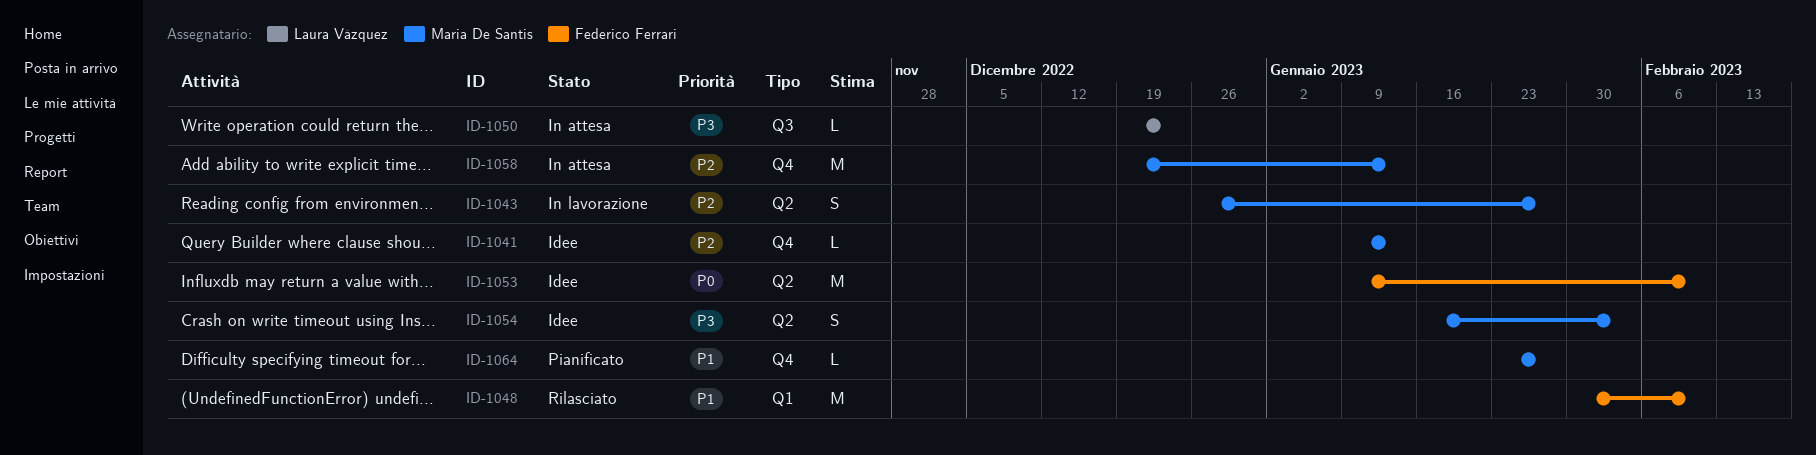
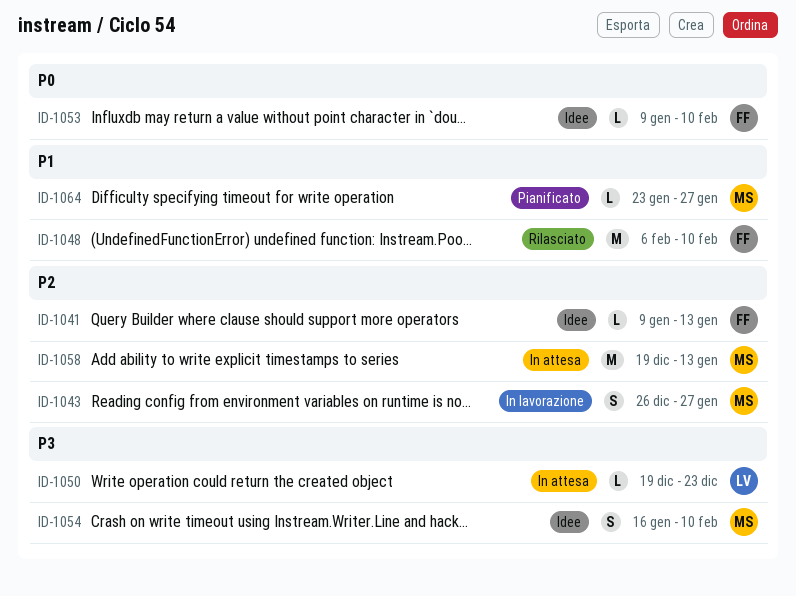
ID-1041, owner: Maria De Santis -> Federico Ferrari
ID-1048, start: Jan 30 -> Feb 6
ID-1053, estimate: M -> L
ID-1054, due: Feb 3 -> Feb 10

